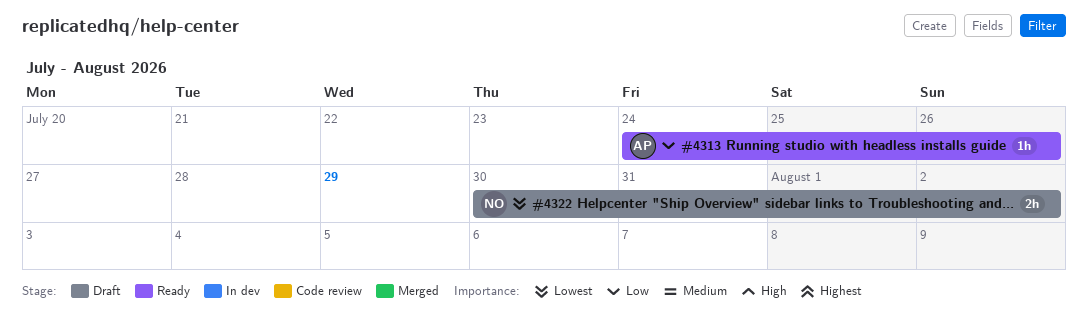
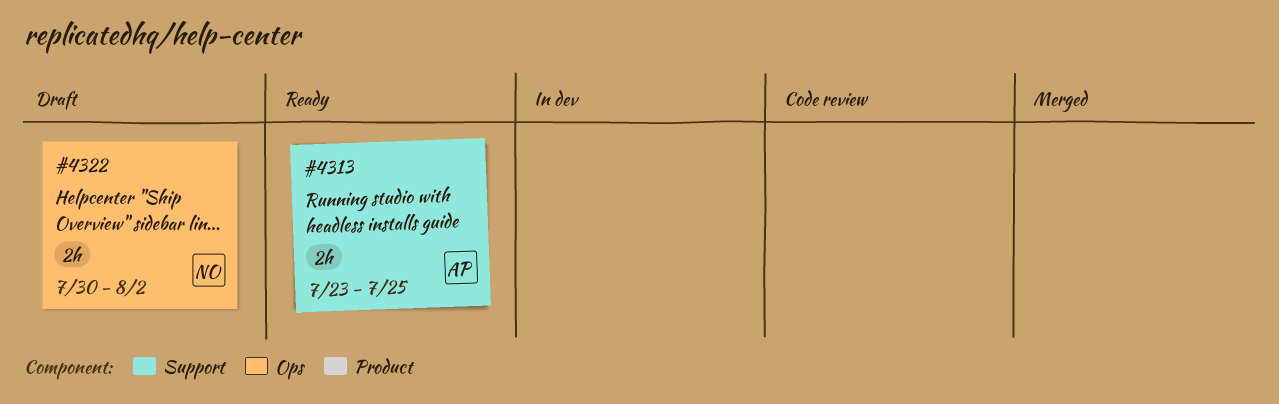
#4313, estimate: 1h -> 2h
#4313, start: Jul 24 -> Jul 23
#4313, due: Jul 26 -> Jul 25

